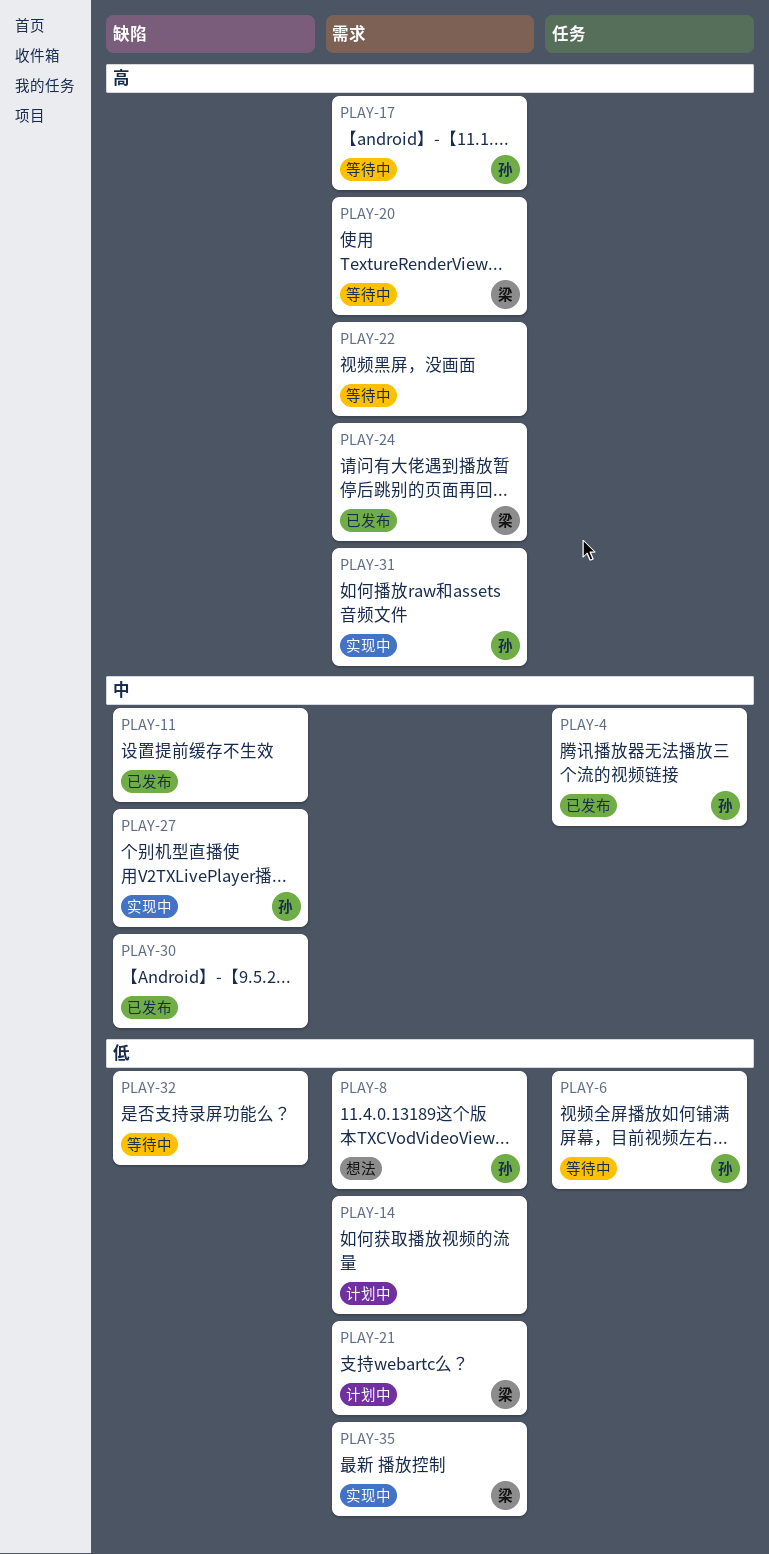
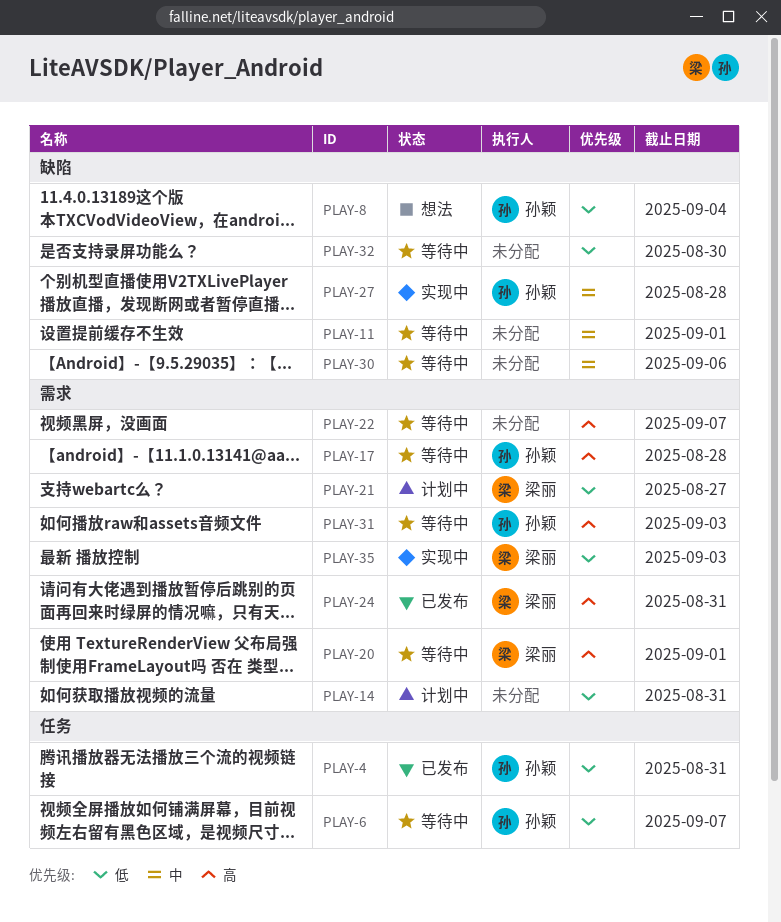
PLAY-4, priority: 中 -> 低
PLAY-8, label: 需求 -> 缺陷
PLAY-11, status: 已发布 -> 等待中
PLAY-30, status: 已发布 -> 等待中
PLAY-31, status: 实现中 -> 等待中

